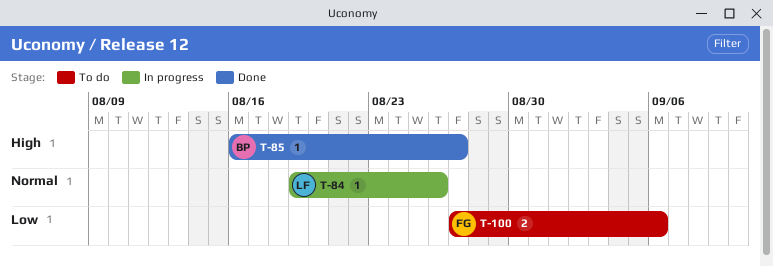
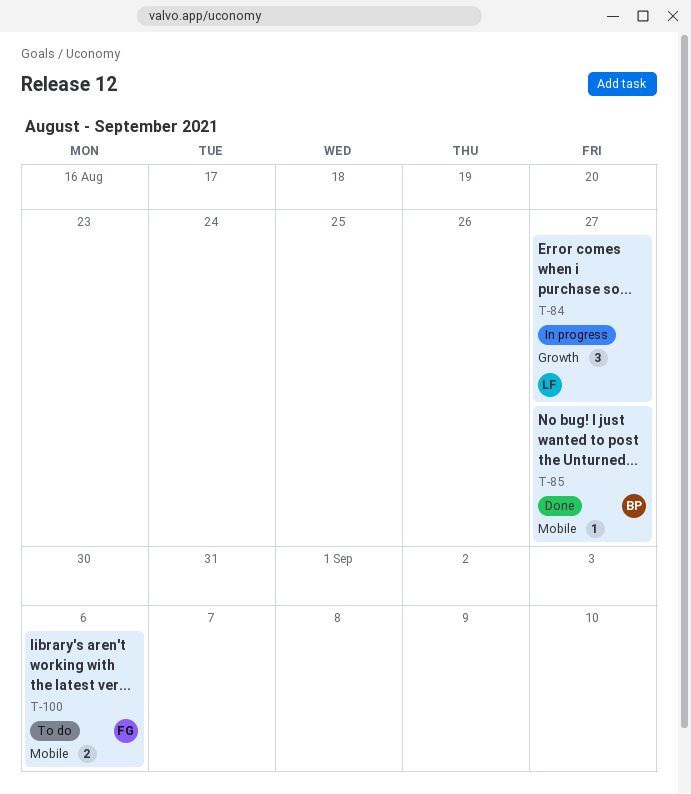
T-84, estimate: 1 -> 3
T-84, due: Aug 26 -> Aug 27

